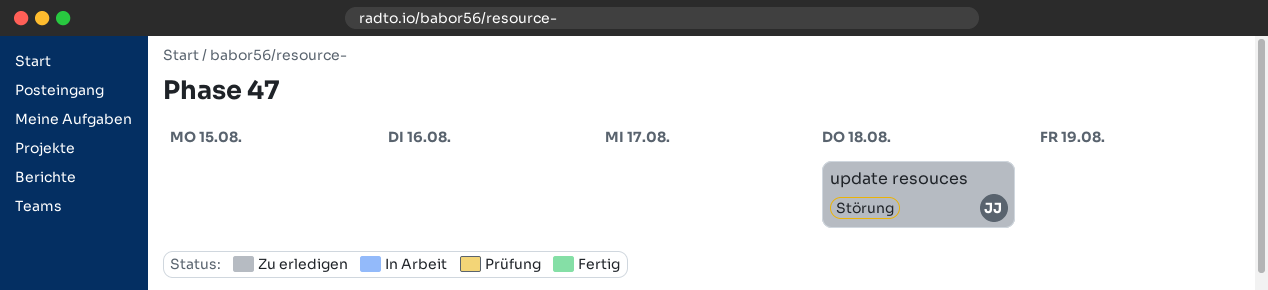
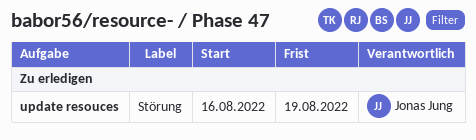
update resouces, due: Aug 18 -> Aug 19

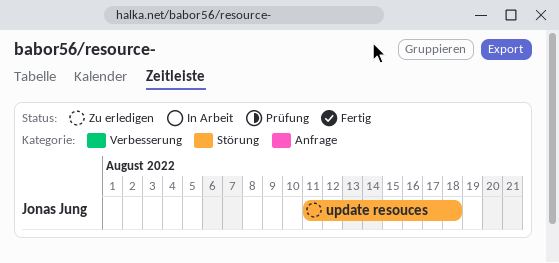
update resouces, start: Aug 16 -> Aug 11
update resouces, due: Aug 19 -> Aug 18

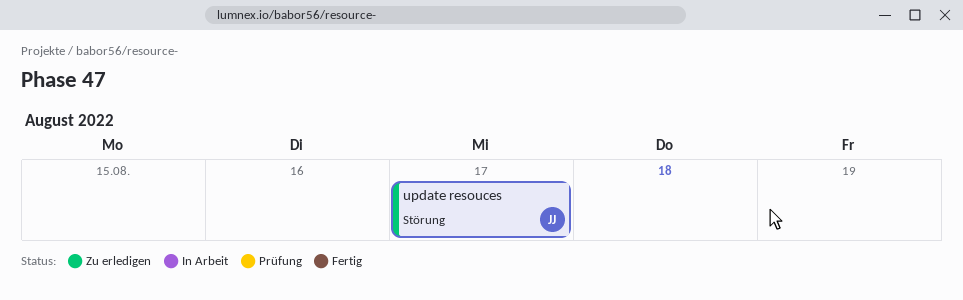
update resouces, due: Aug 18 -> Aug 17

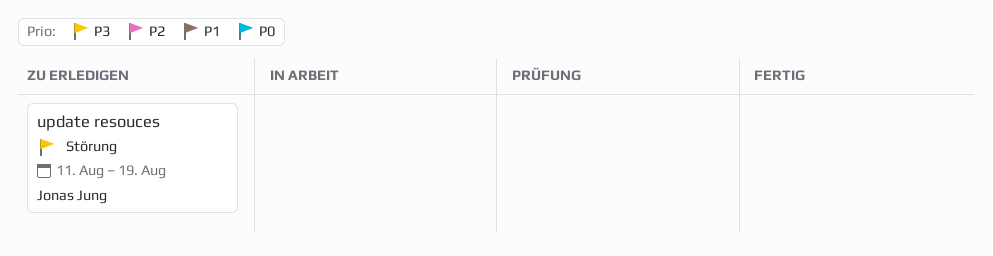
update resouces, due: Aug 17 -> Aug 19

